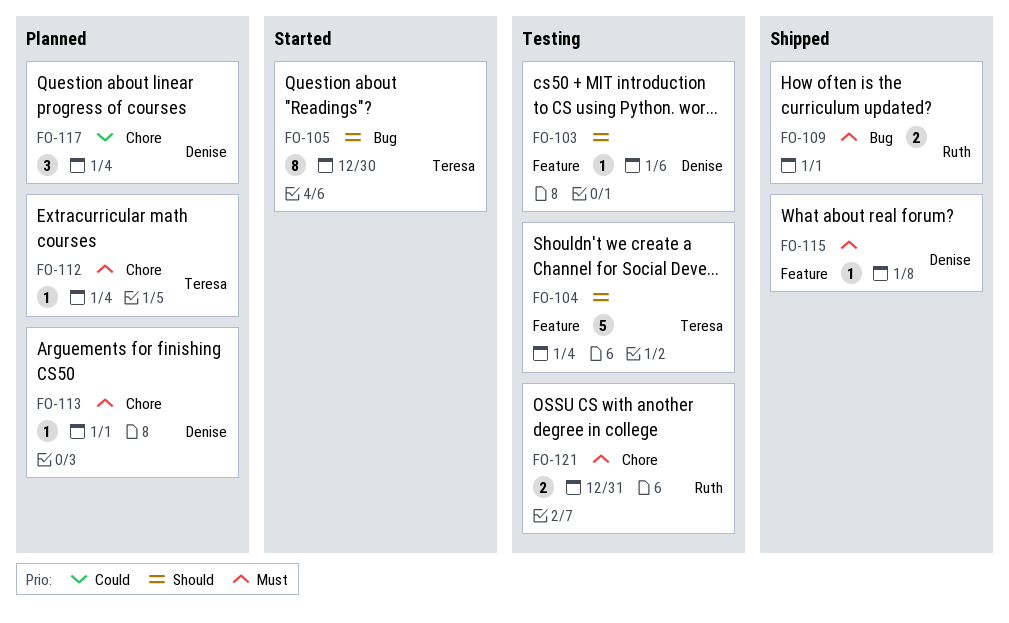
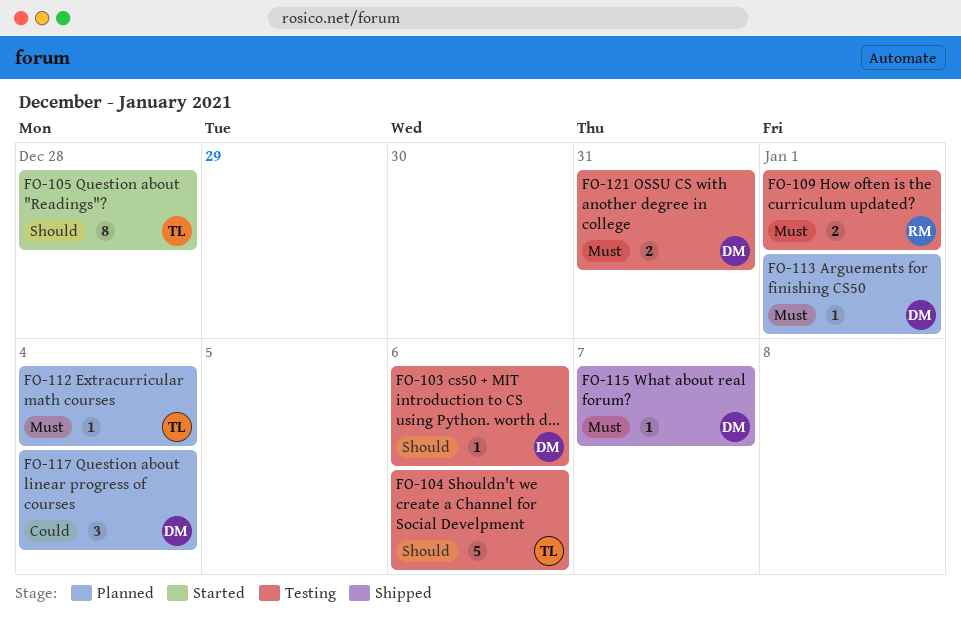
FO-104, due: Jan 4 -> Jan 6
FO-105, due: Dec 30 -> Dec 28
FO-109, status: Shipped -> Testing
FO-115, due: Jan 8 -> Jan 7
FO-121, owner: Ruth -> Denise

